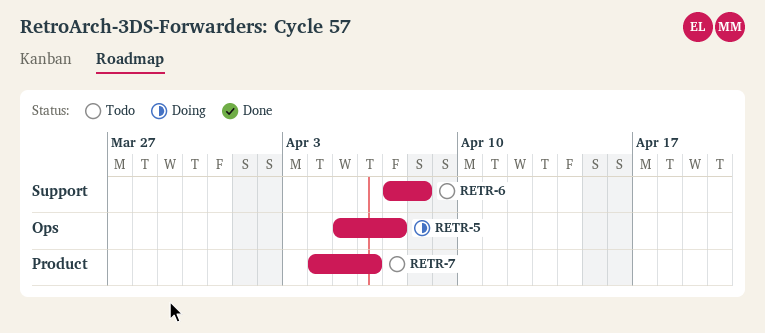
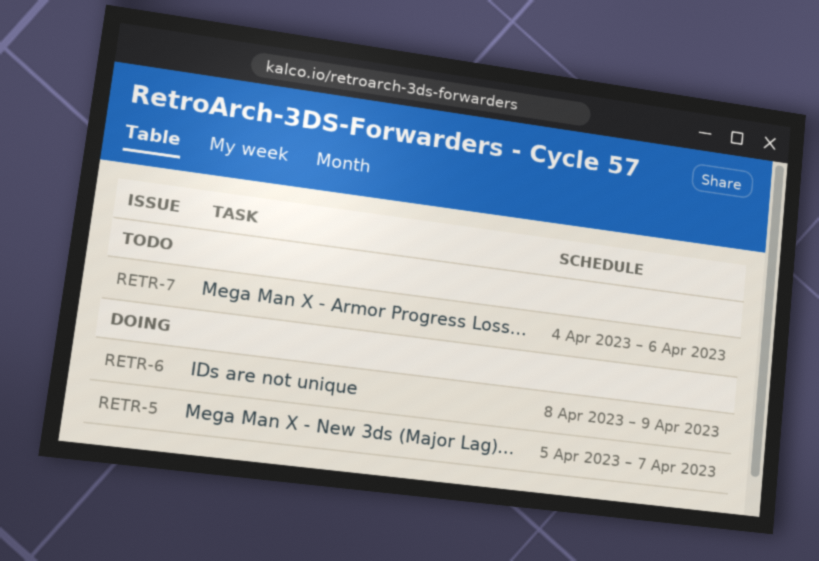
RETR-6, status: Todo -> Doing
RETR-6, start: Apr 7 -> Apr 8
RETR-6, due: Apr 8 -> Apr 9

